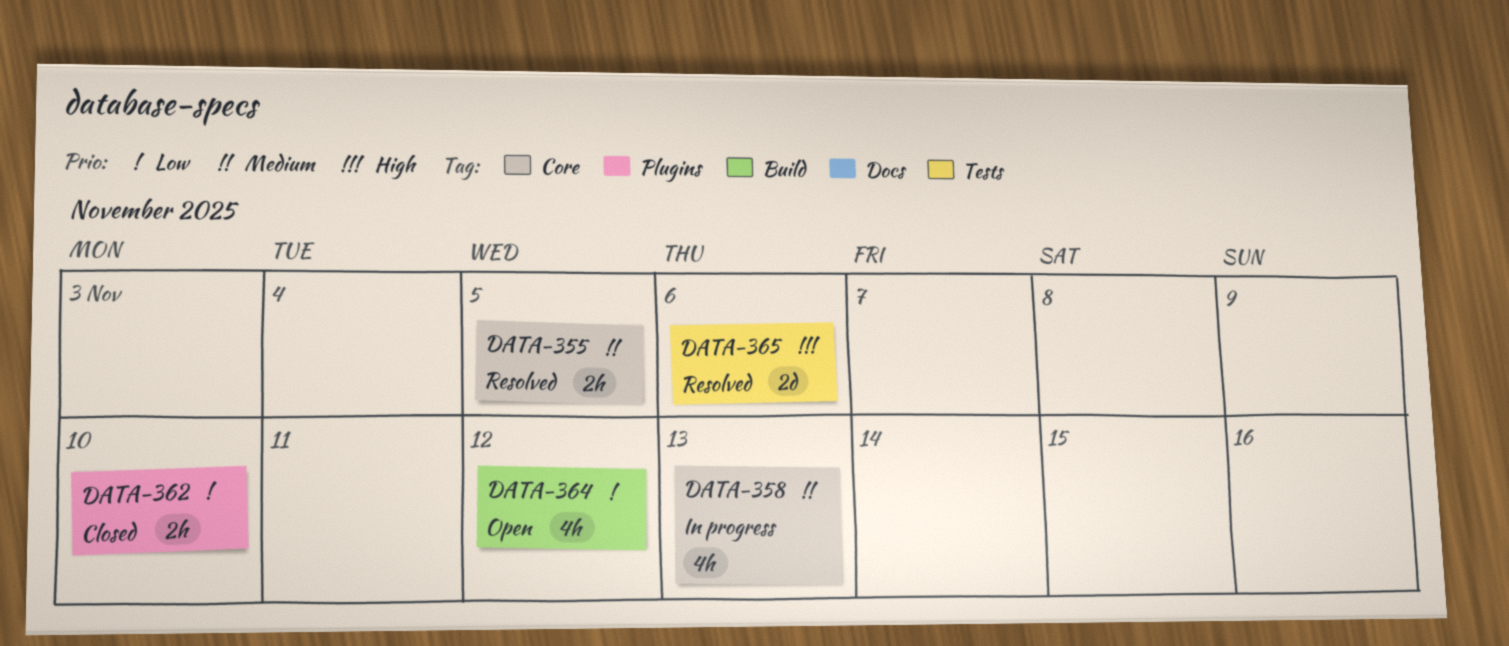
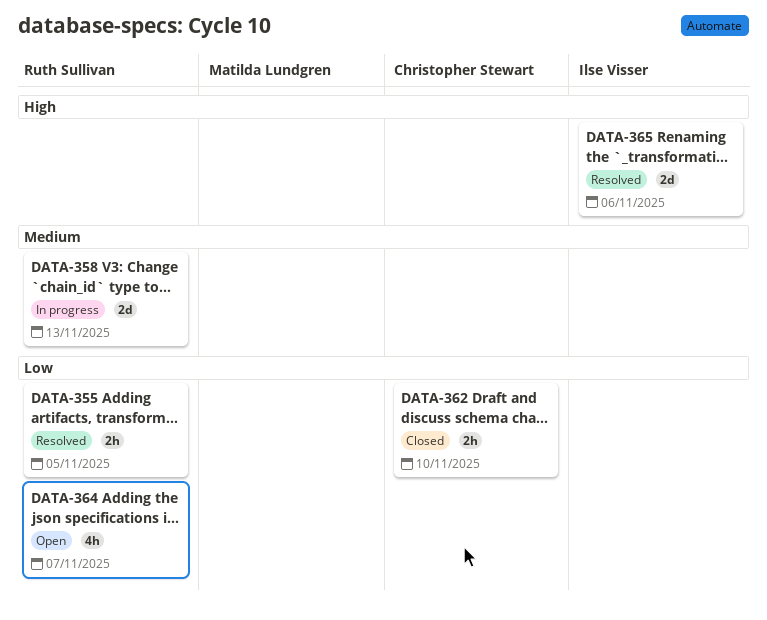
DATA-355, priority: Medium -> Low
DATA-358, estimate: 4h -> 2d
DATA-364, due: Nov 12 -> Nov 7

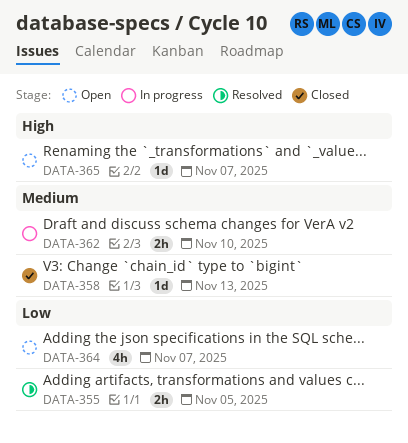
DATA-358, status: In progress -> Closed
DATA-358, estimate: 2d -> 1d
DATA-362, status: Closed -> In progress
DATA-362, priority: Low -> Medium
DATA-365, status: Resolved -> Open
DATA-365, estimate: 2d -> 1d
DATA-365, due: Nov 6 -> Nov 7

